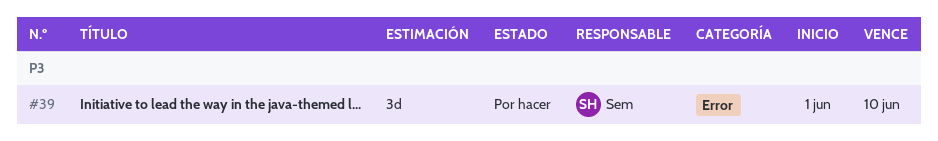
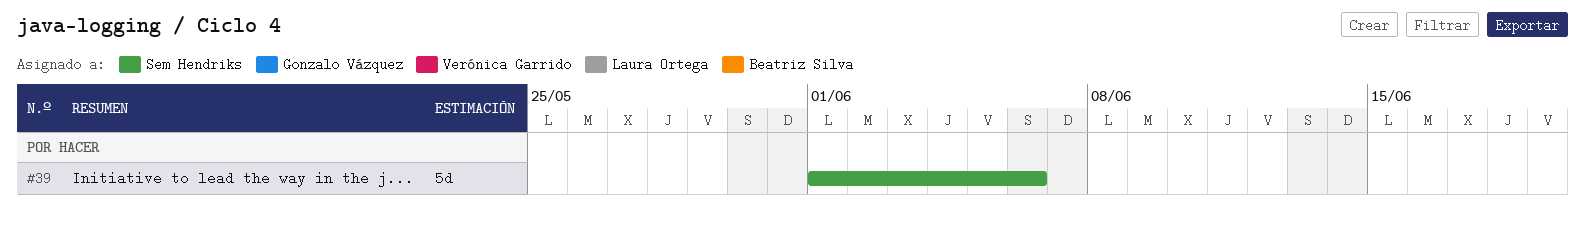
#39, estimate: 3d -> 5d
#39, due: Jun 10 -> Jun 6

